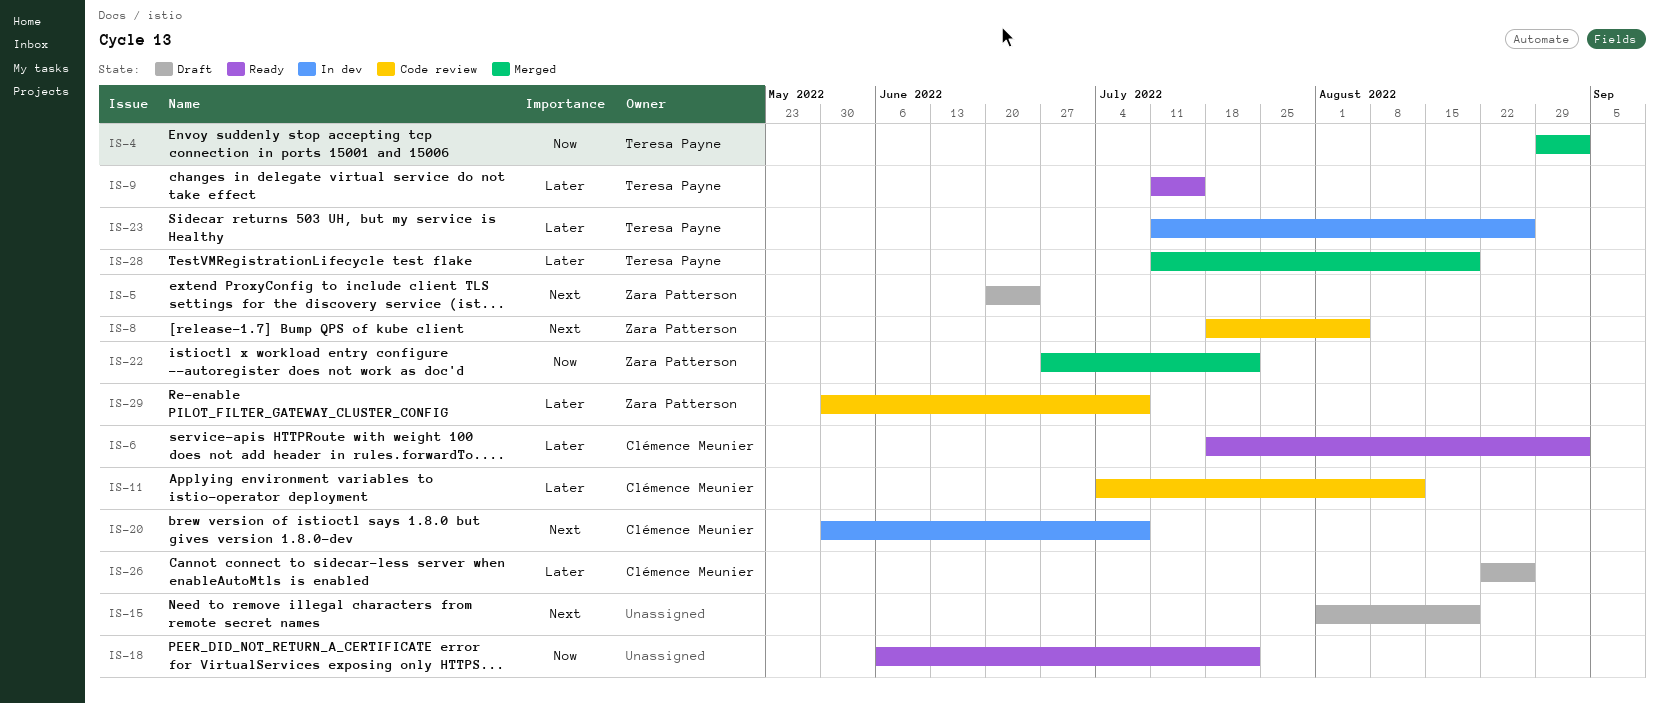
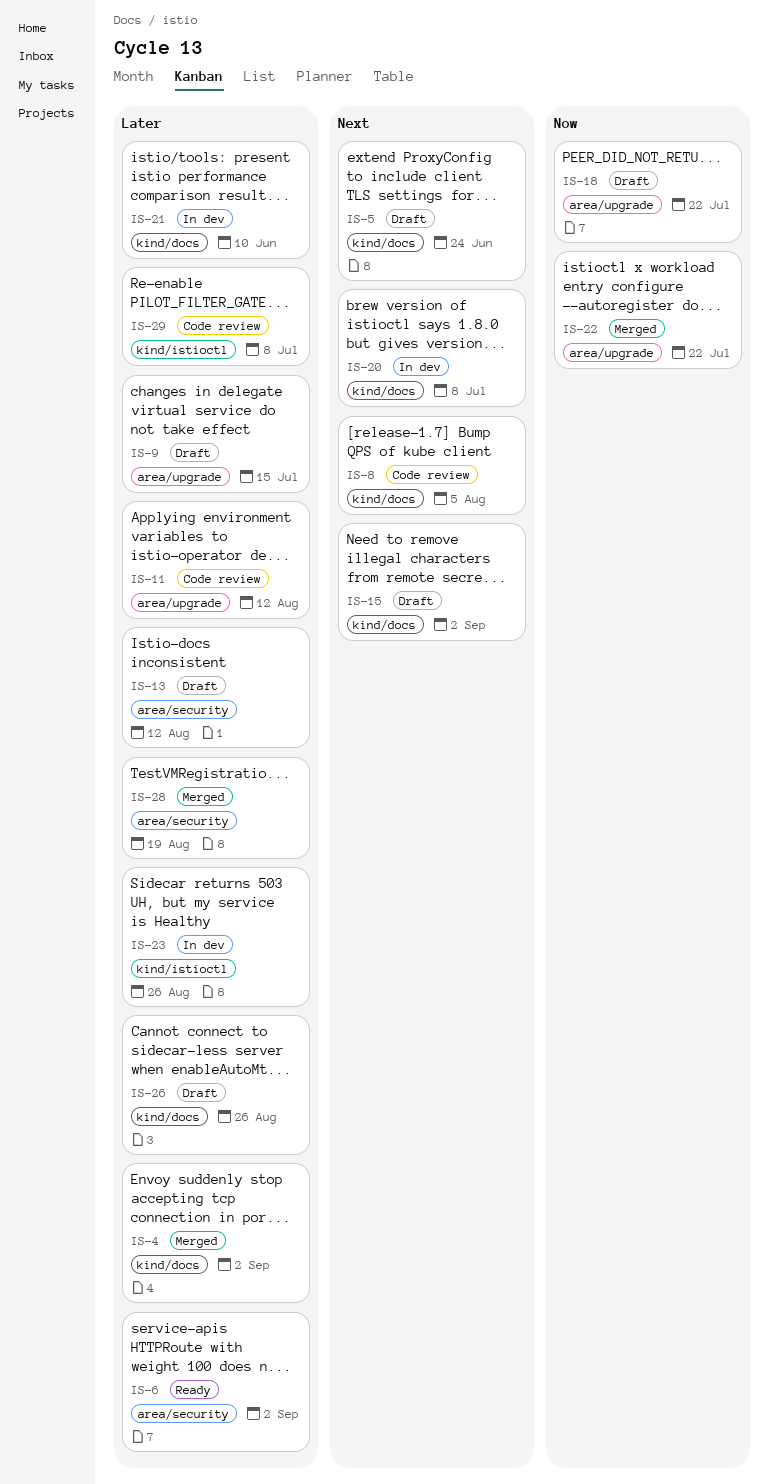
IS-4, priority: Now -> Later
IS-9, status: Ready -> Draft
IS-13: none -> present
IS-15, due: Aug 19 -> Sep 2
IS-18, status: Ready -> Draft
IS-21: none -> present

